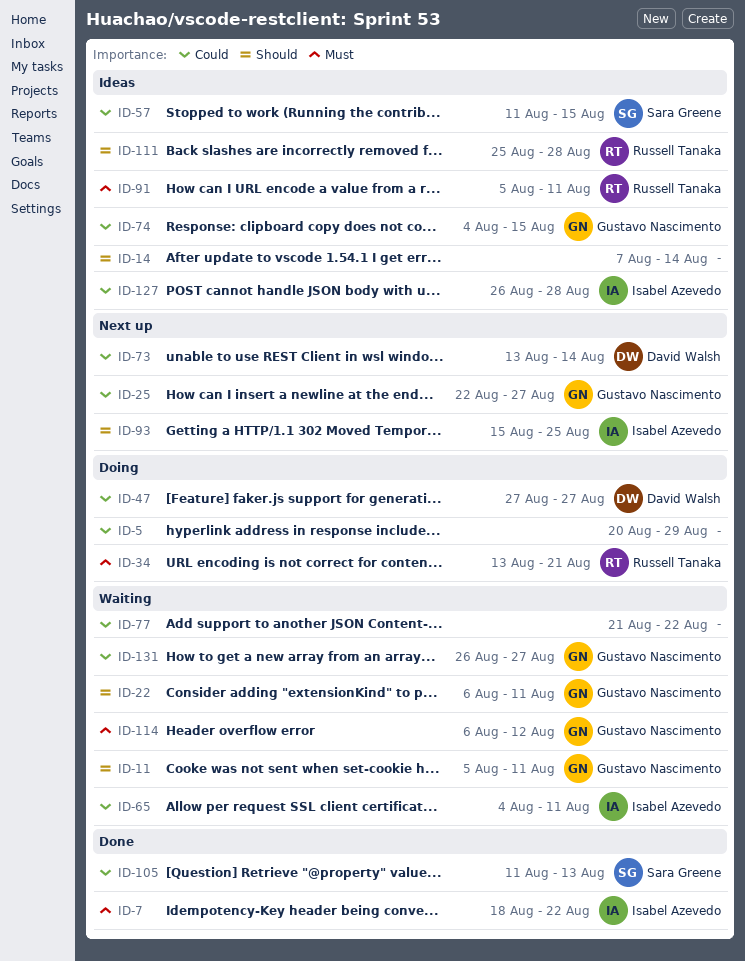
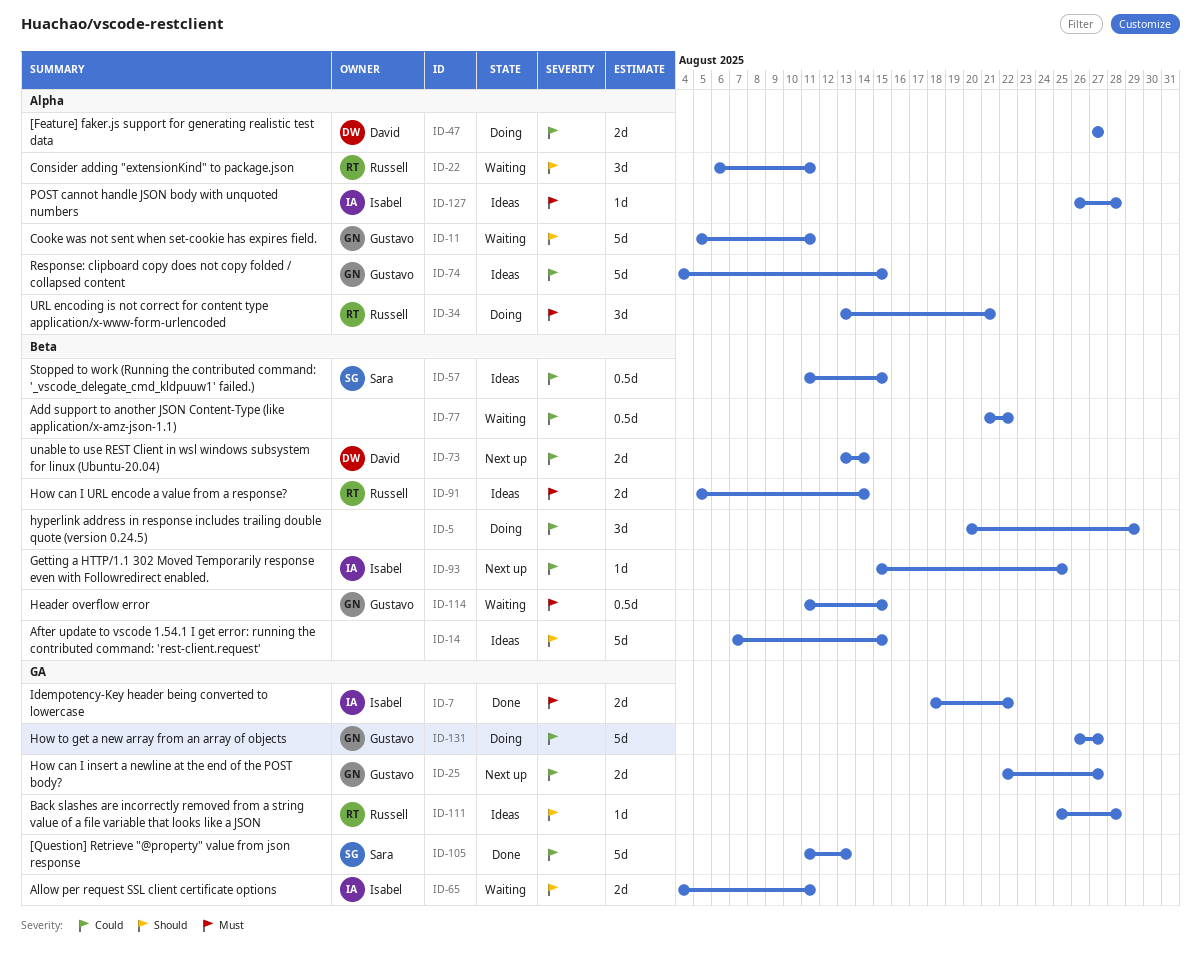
ID-14, due: Aug 14 -> Aug 15
ID-22, owner: Gustavo Nascimento -> Russell Tanaka
ID-65, priority: Could -> Should
ID-91, due: Aug 11 -> Aug 14
ID-93, priority: Should -> Could
ID-114, start: Aug 6 -> Aug 11
ID-114, due: Aug 12 -> Aug 15
ID-127, priority: Could -> Must
ID-131, status: Waiting -> Doing

